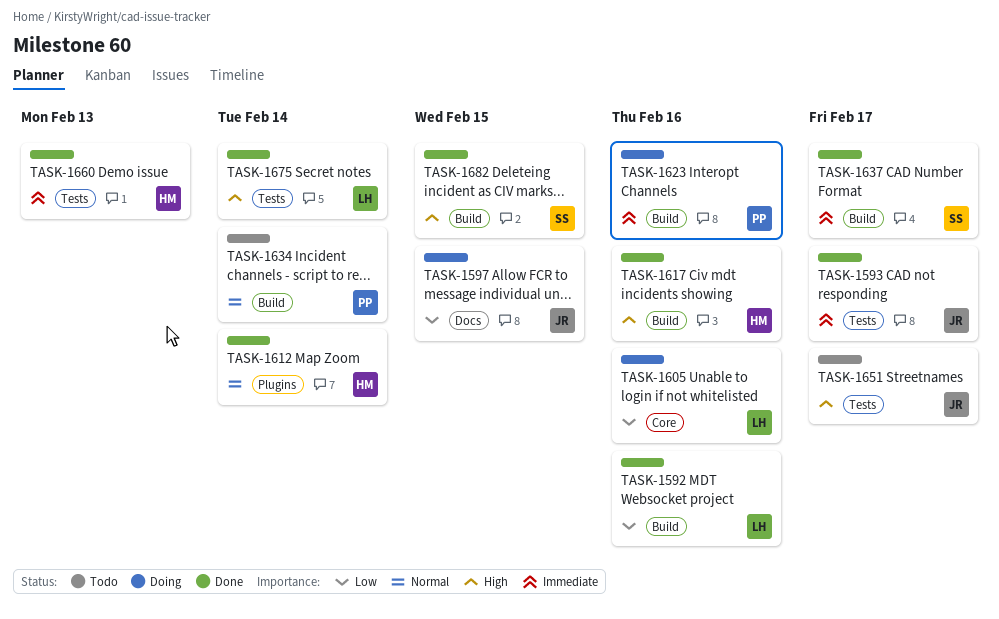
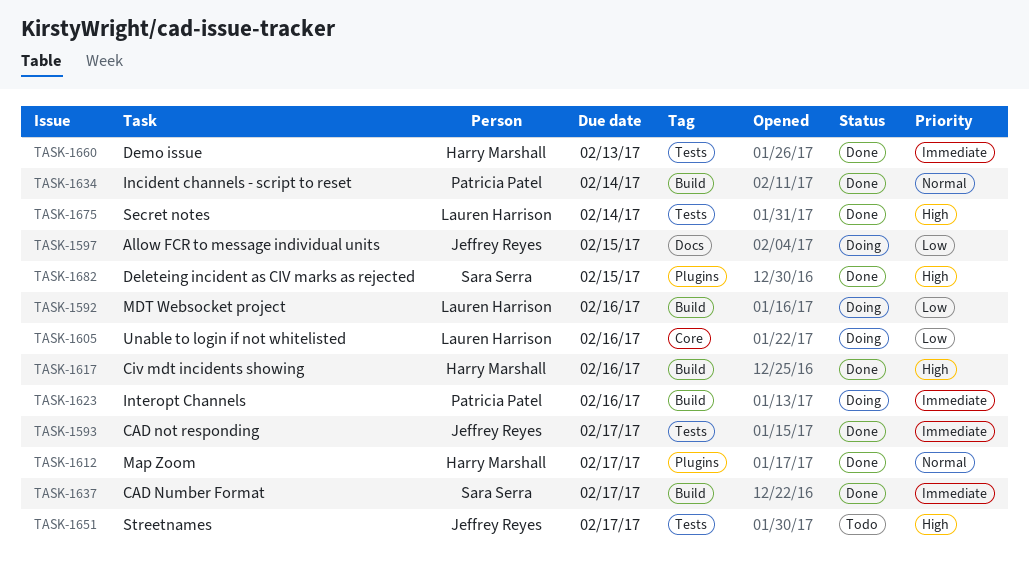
TASK-1592, status: Done -> Doing
TASK-1612, due: Feb 14 -> Feb 17
TASK-1634, status: Todo -> Done
TASK-1682, label: Build -> Plugins

